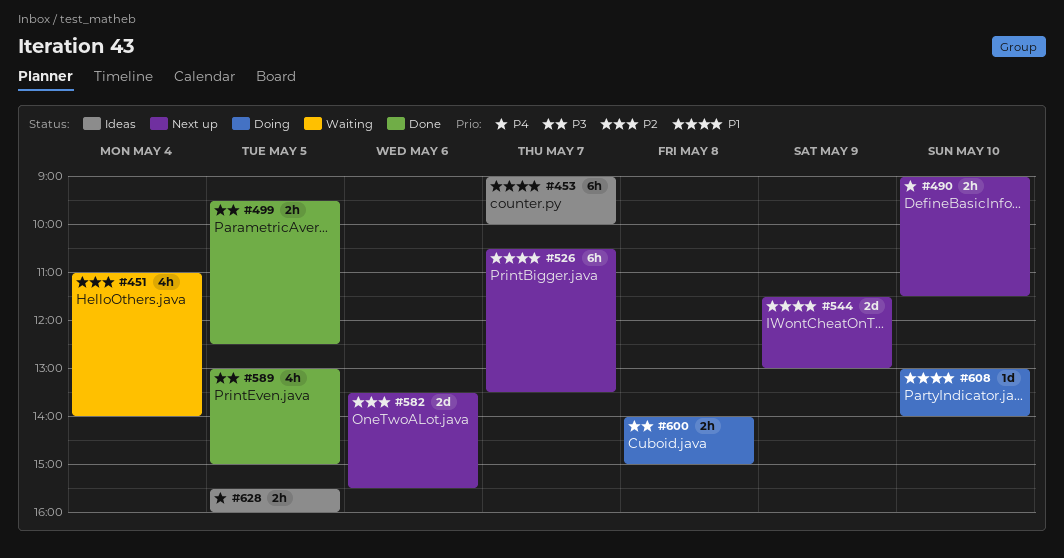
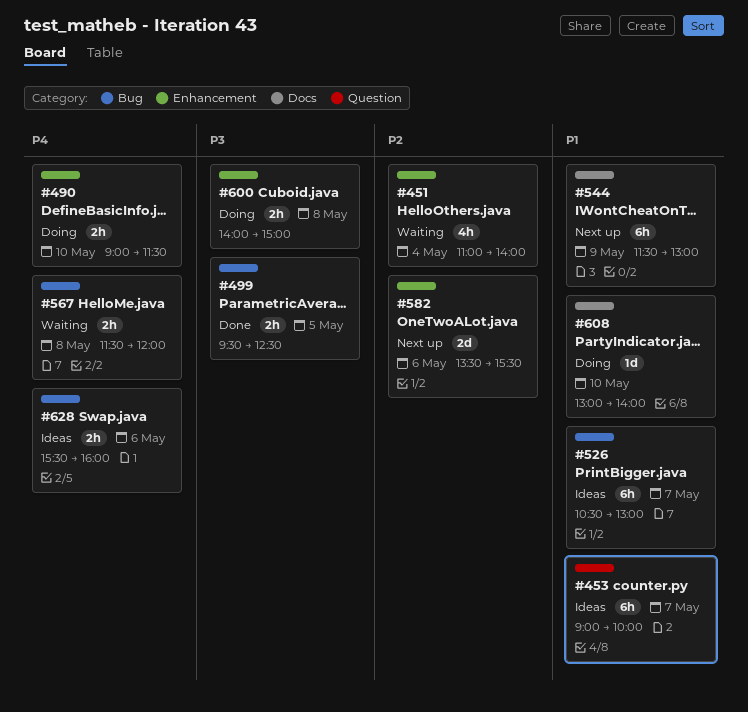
#490, status: Next up -> Doing
#526, status: Next up -> Ideas
#526, ends: 13:30 -> 13:00
#544, estimate: 2d -> 6h
#567: none -> present
#589: present -> none
#628, day: May 5 -> May 6

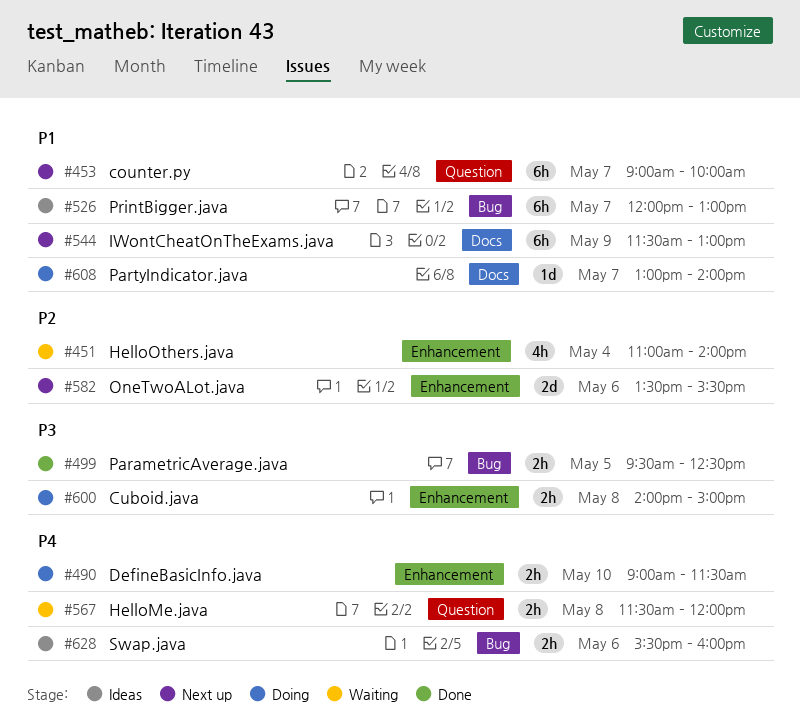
#453, status: Ideas -> Next up
#526, begins: 10:30 -> 12:00
#567, label: Bug -> Question
#608, day: May 10 -> May 7

